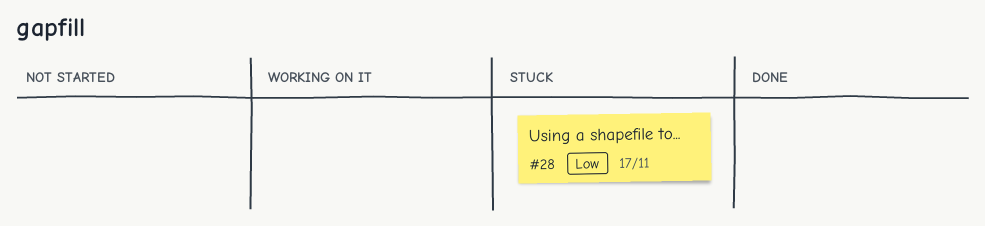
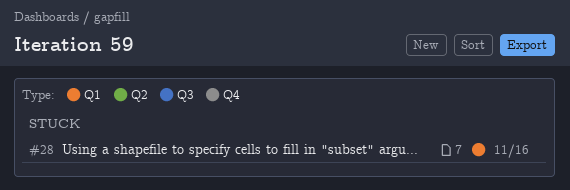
#28, due: Nov 17 -> Nov 16

